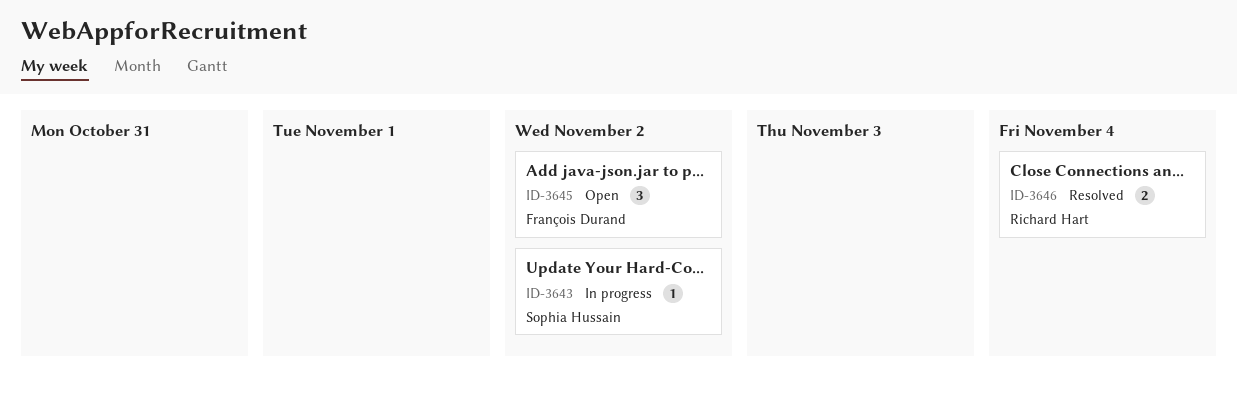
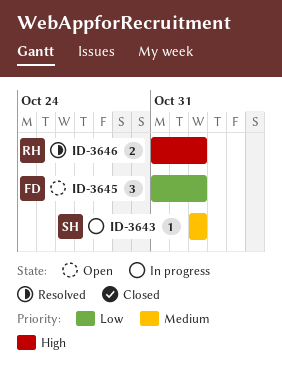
ID-3646, due: Nov 4 -> Nov 2

